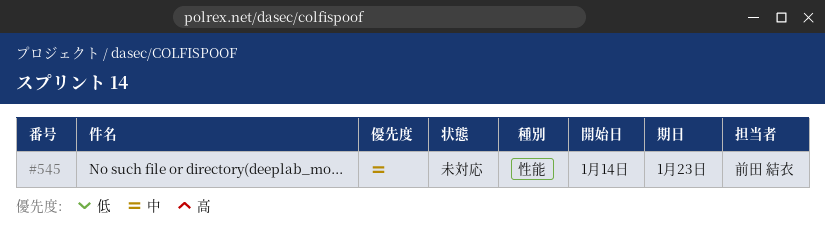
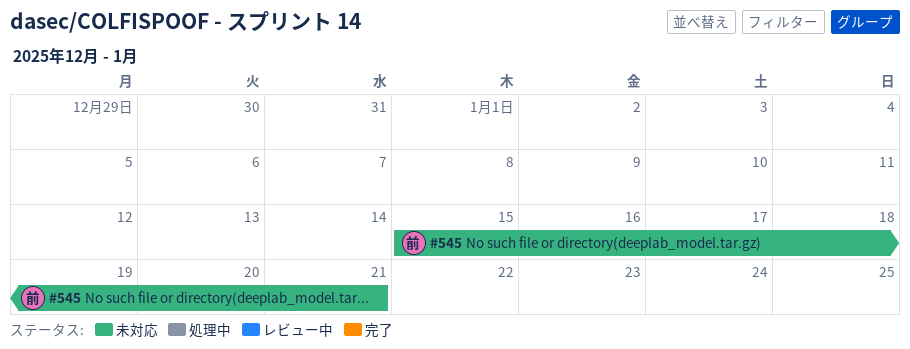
#545, start: Jan 14 -> Jan 15
#545, due: Jan 23 -> Jan 21

